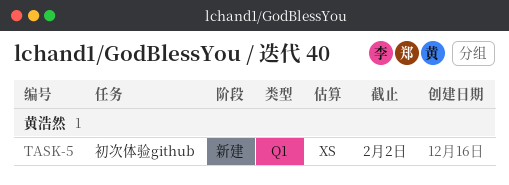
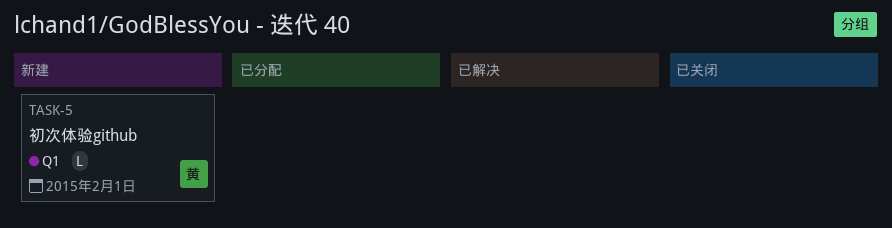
TASK-5, estimate: XS -> L
TASK-5, due: Feb 2 -> Feb 1

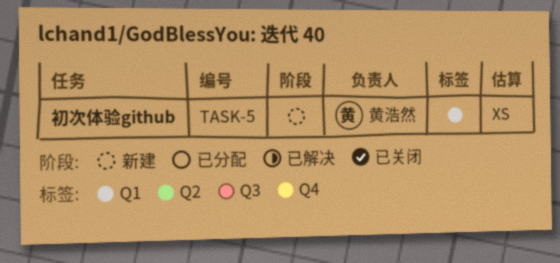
TASK-5, estimate: L -> XS

